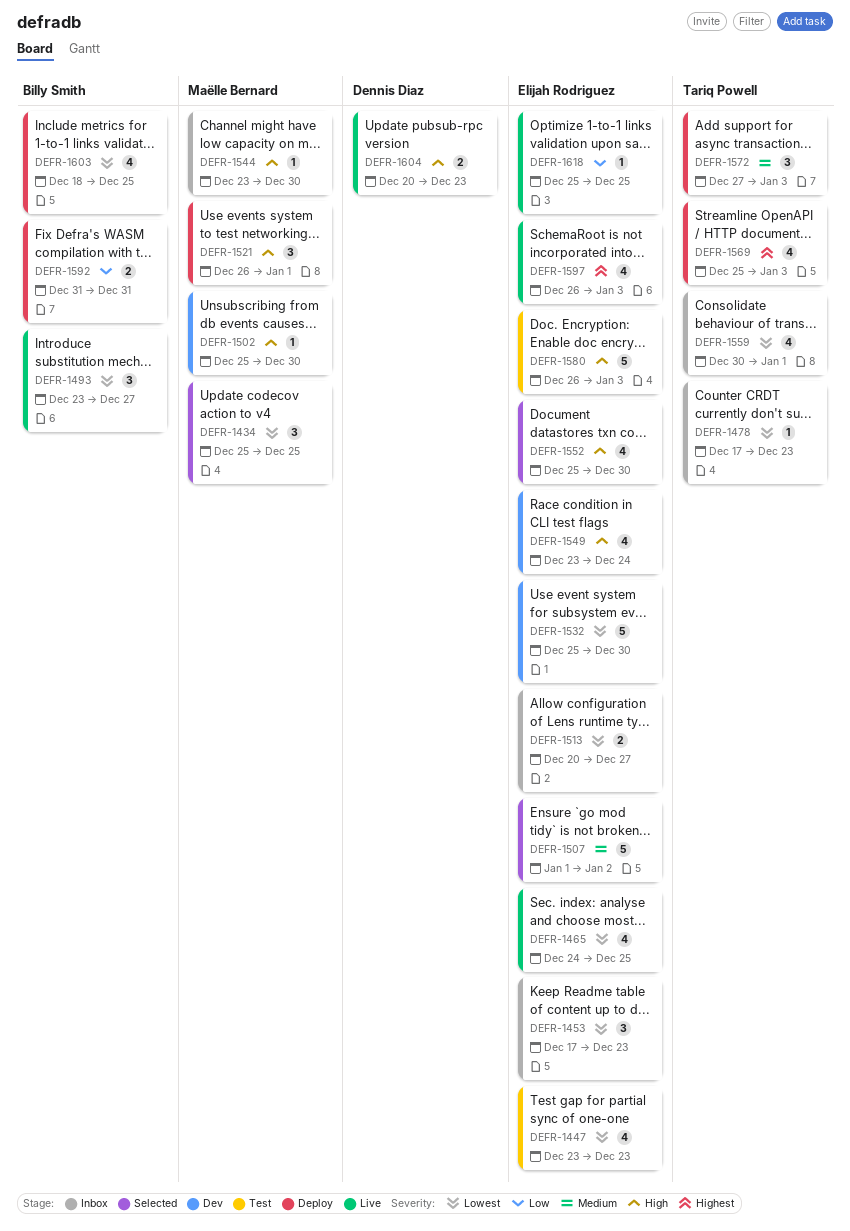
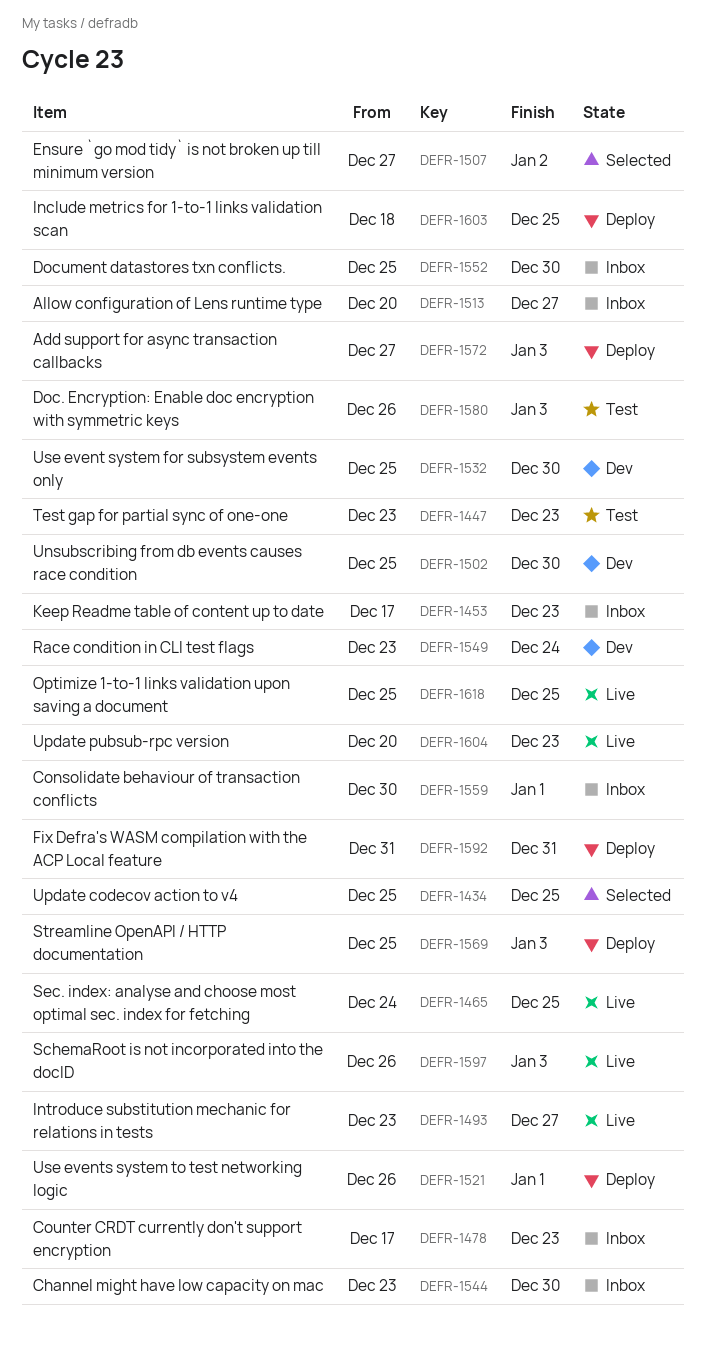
DEFR-1507, start: Jan 1 -> Dec 27
DEFR-1552, status: Selected -> Inbox

